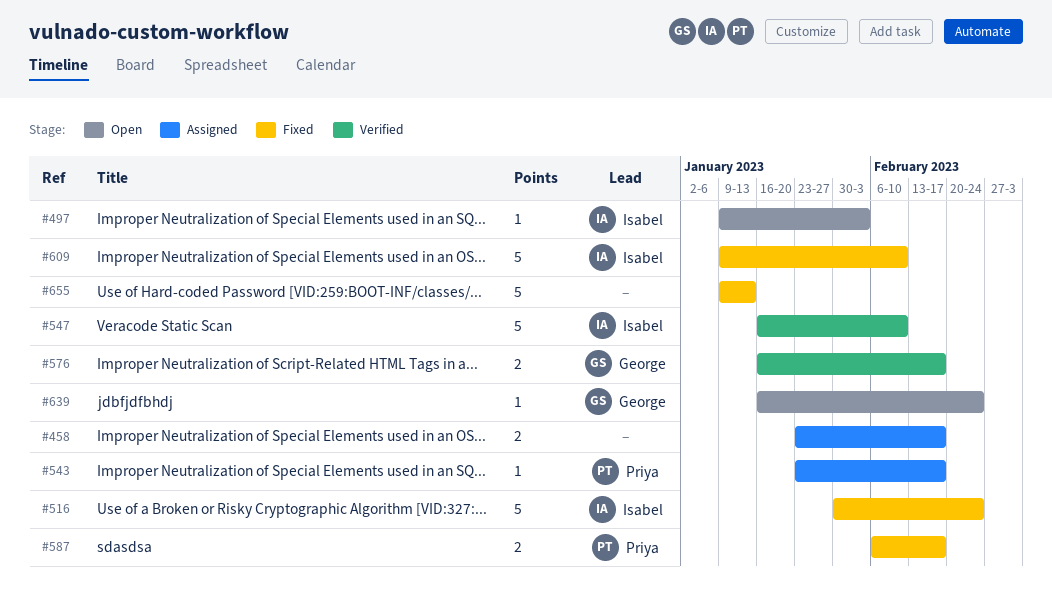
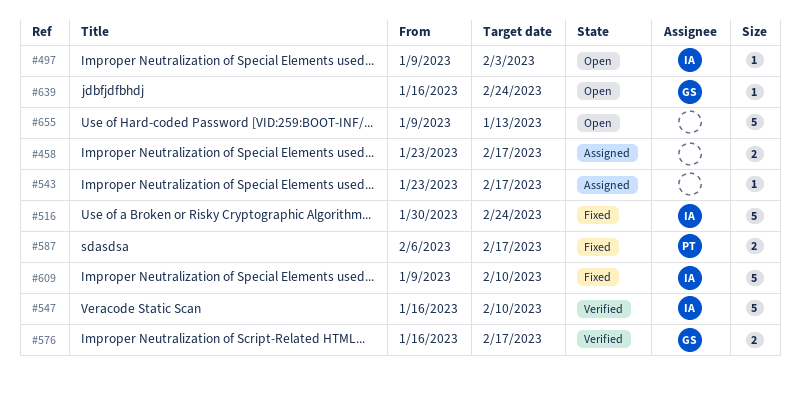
#543, owner: Priya -> none
#655, status: Fixed -> Open

